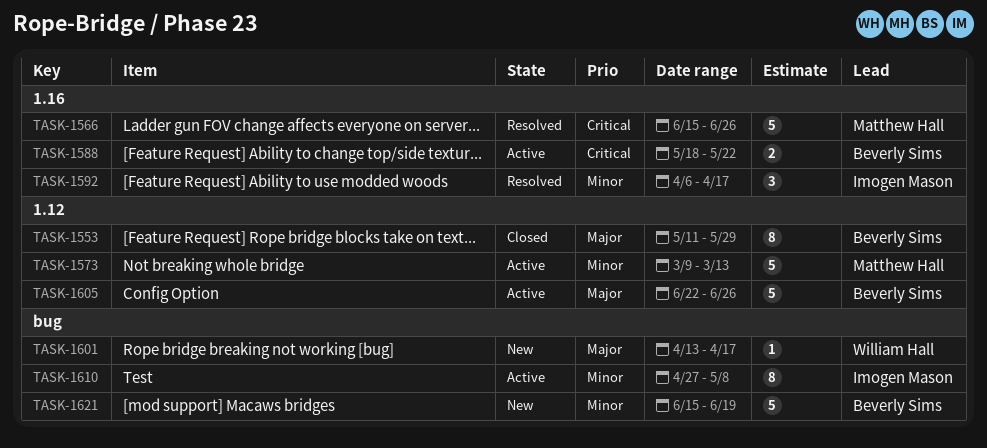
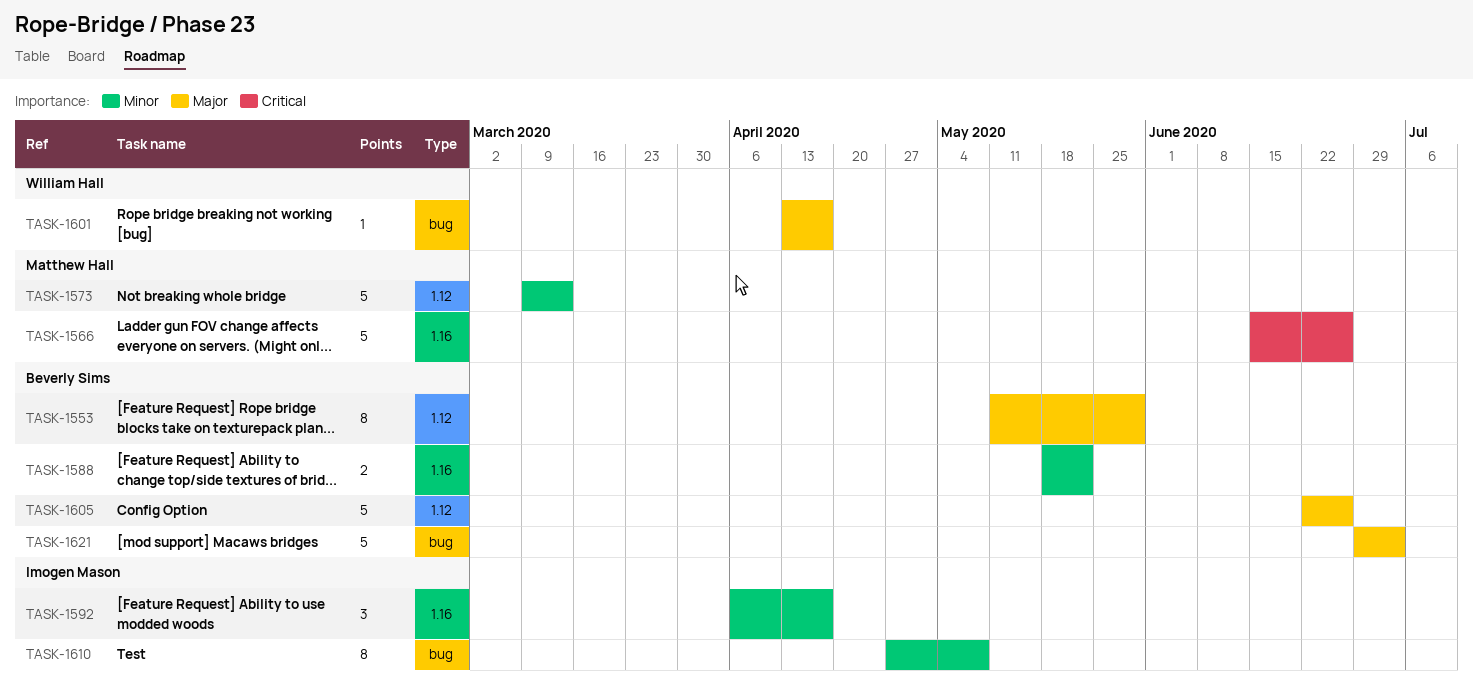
TASK-1588, priority: Critical -> Minor
TASK-1621, priority: Minor -> Major
TASK-1621, start: Jun 15 -> Jun 29
TASK-1621, due: Jun 19 -> Jul 3

